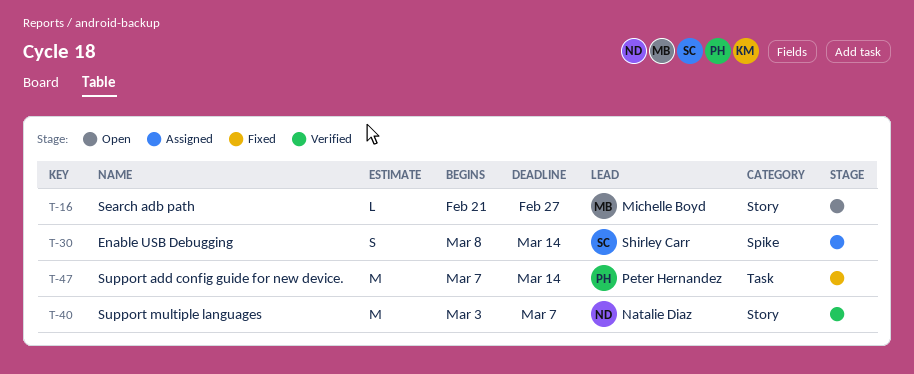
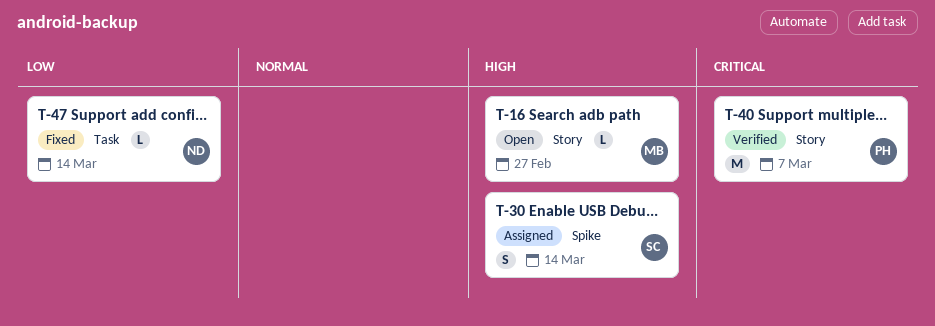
T-40, owner: Natalie Diaz -> Peter Hernandez
T-47, owner: Peter Hernandez -> Natalie Diaz
T-47, estimate: M -> L

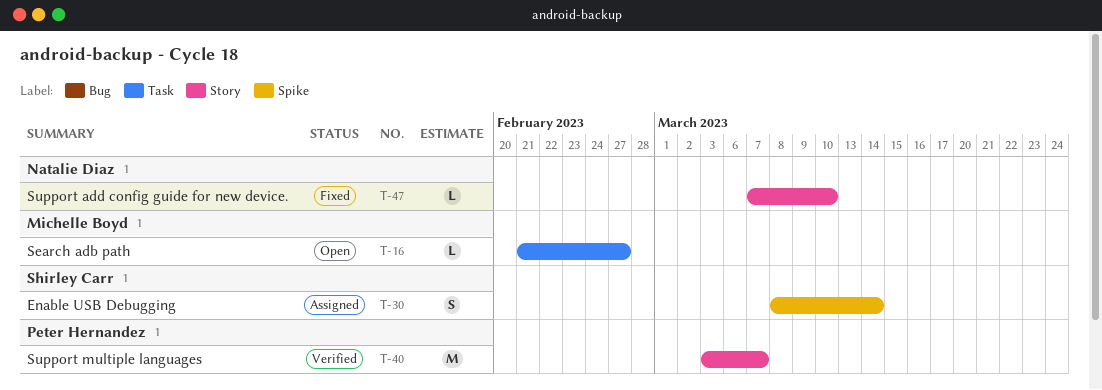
T-16, label: Story -> Task
T-47, label: Task -> Story
T-47, due: Mar 14 -> Mar 10

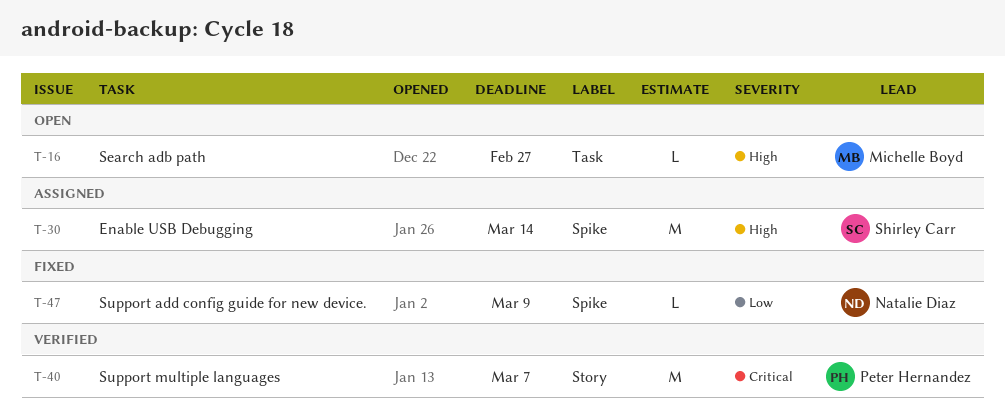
T-30, estimate: S -> M
T-47, label: Story -> Spike
T-47, due: Mar 10 -> Mar 9

